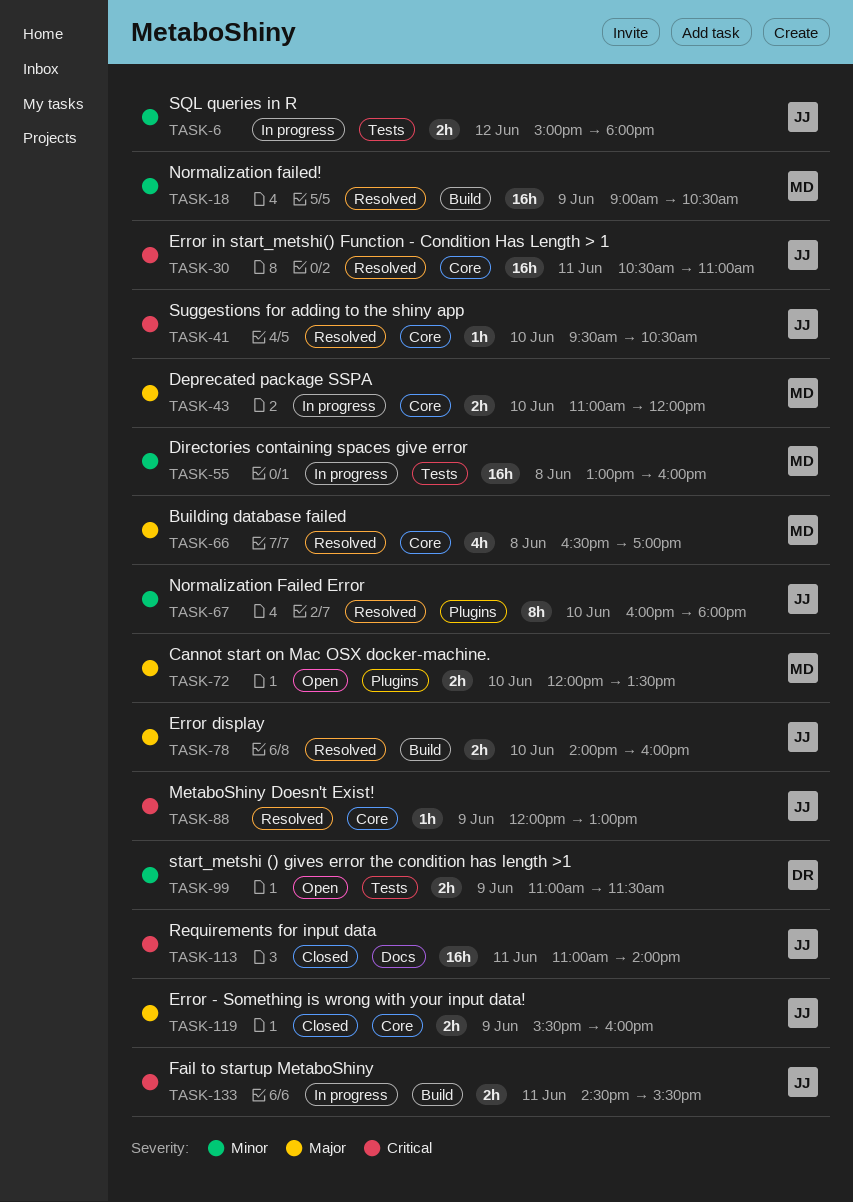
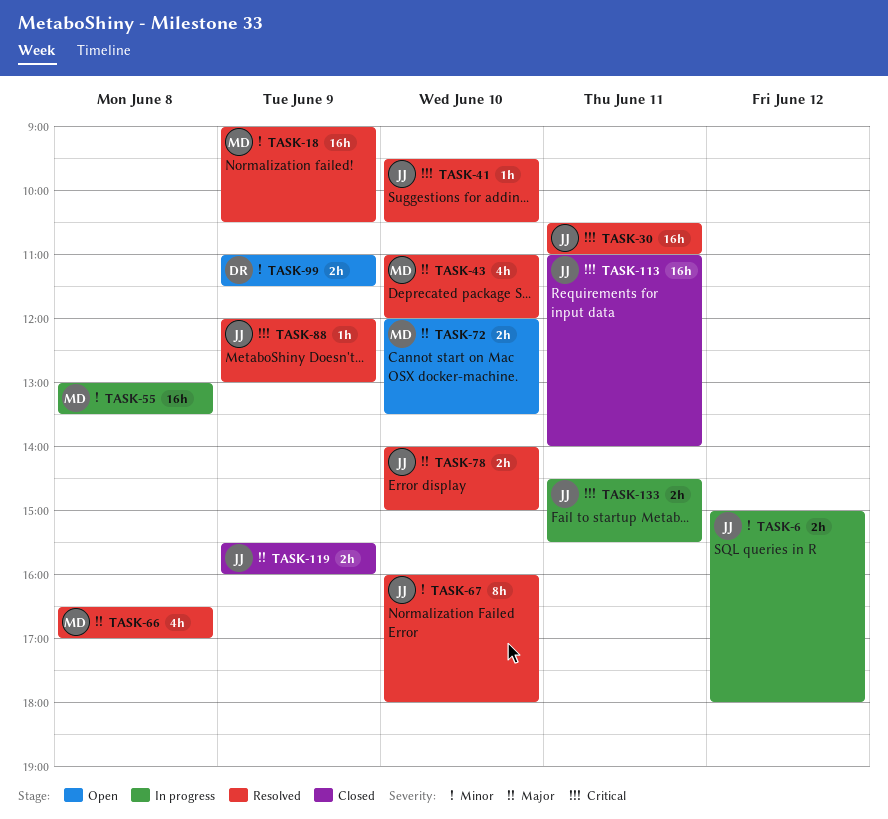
TASK-43, status: In progress -> Resolved
TASK-43, estimate: 2h -> 4h
TASK-55, ends: 16:00 -> 13:30
TASK-78, ends: 16:00 -> 15:00

